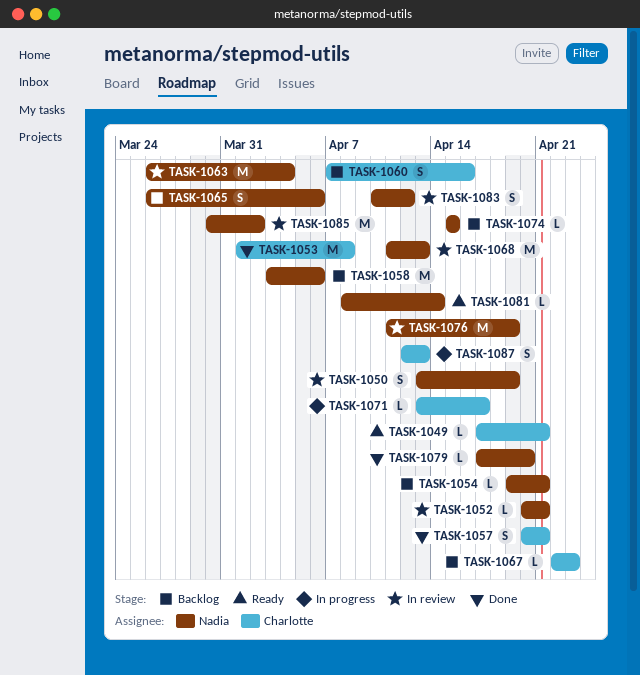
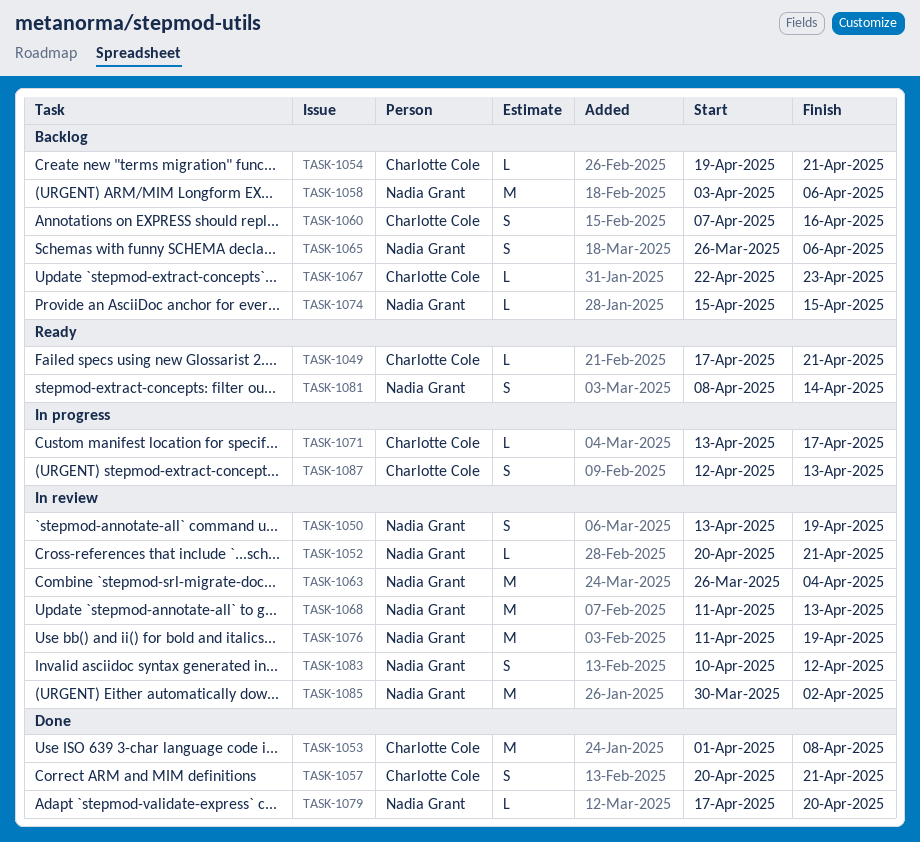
TASK-1054, owner: Nadia Grant -> Charlotte Cole
TASK-1081, estimate: L -> S

